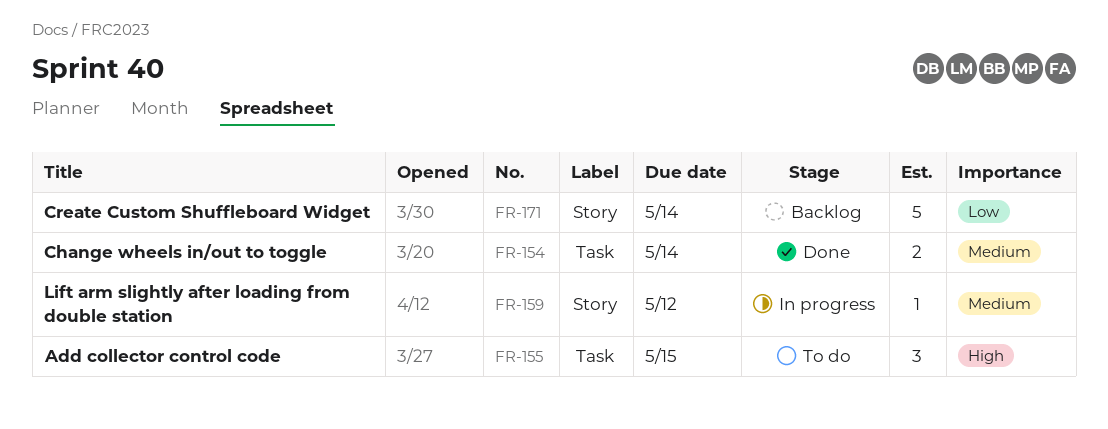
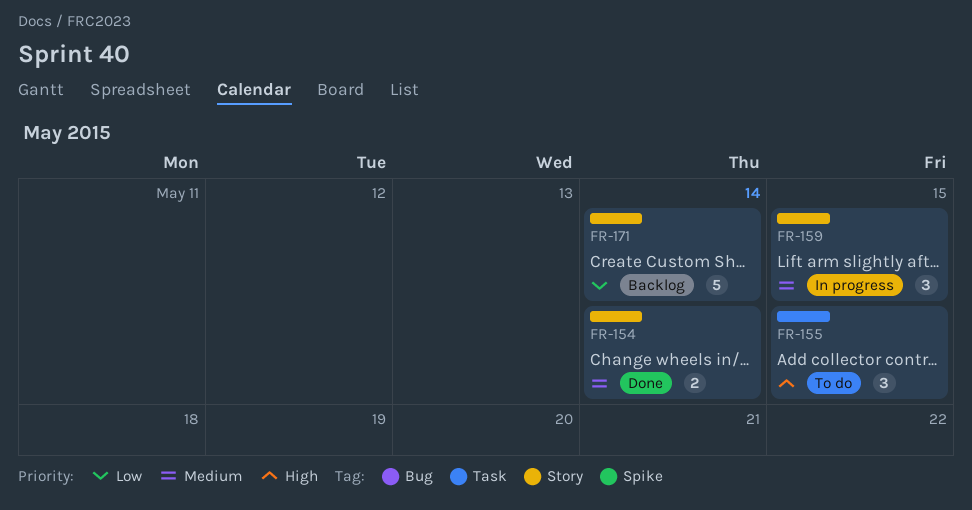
FR-154, label: Task -> Story
FR-159, estimate: 1 -> 3
FR-159, due: May 12 -> May 15

